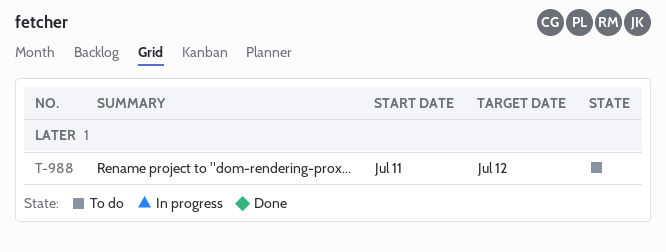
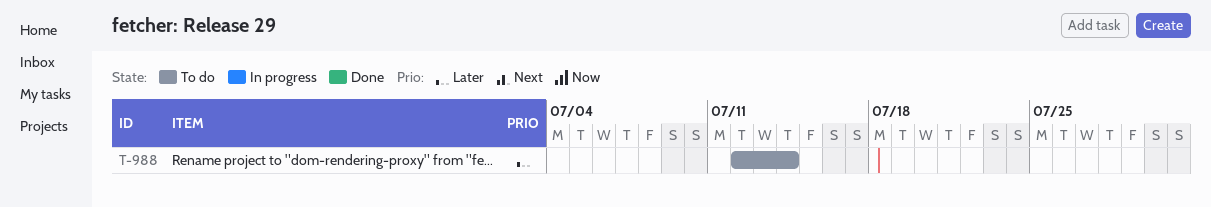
T-988, start: Jul 11 -> Jul 12
T-988, due: Jul 12 -> Jul 14

